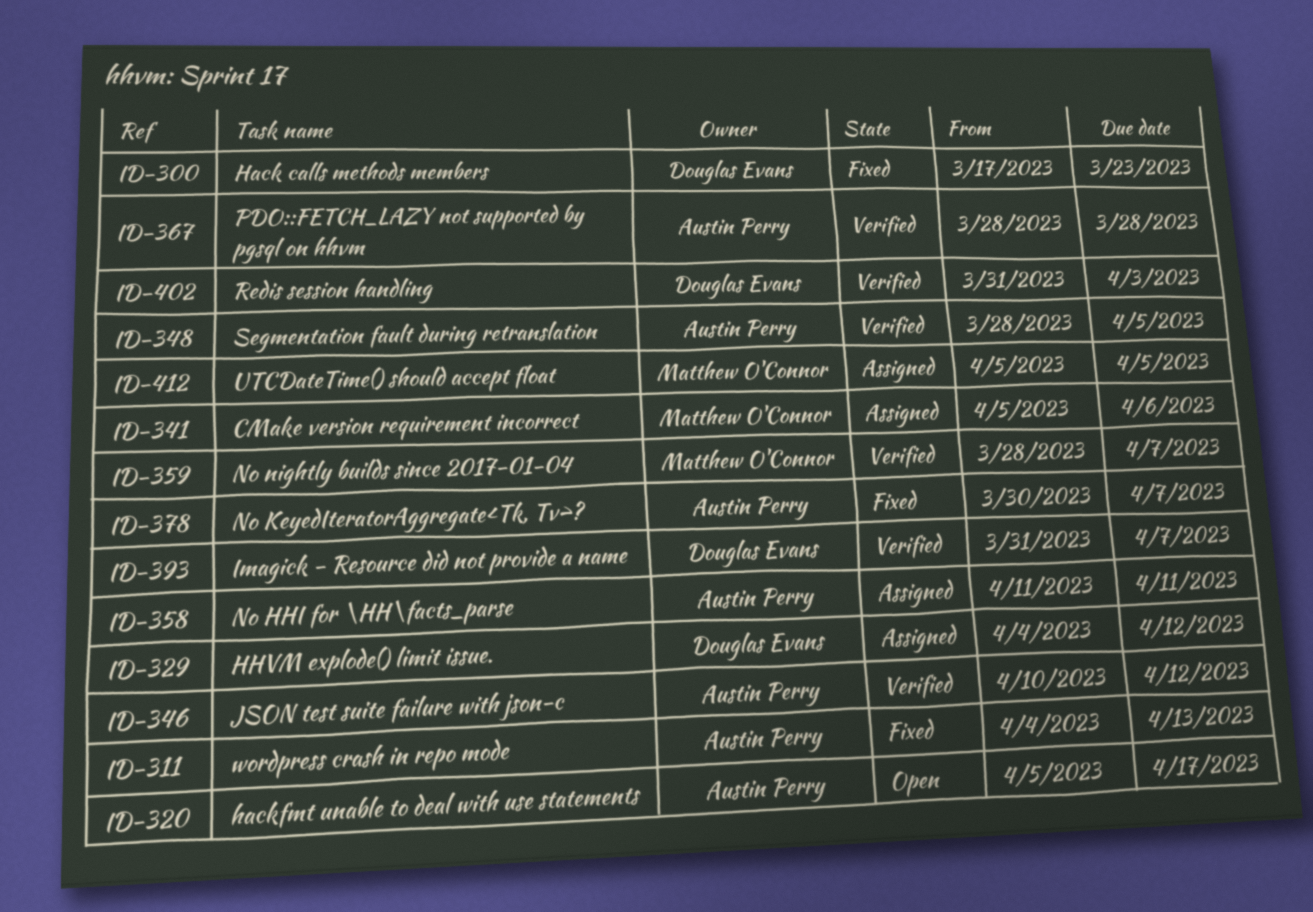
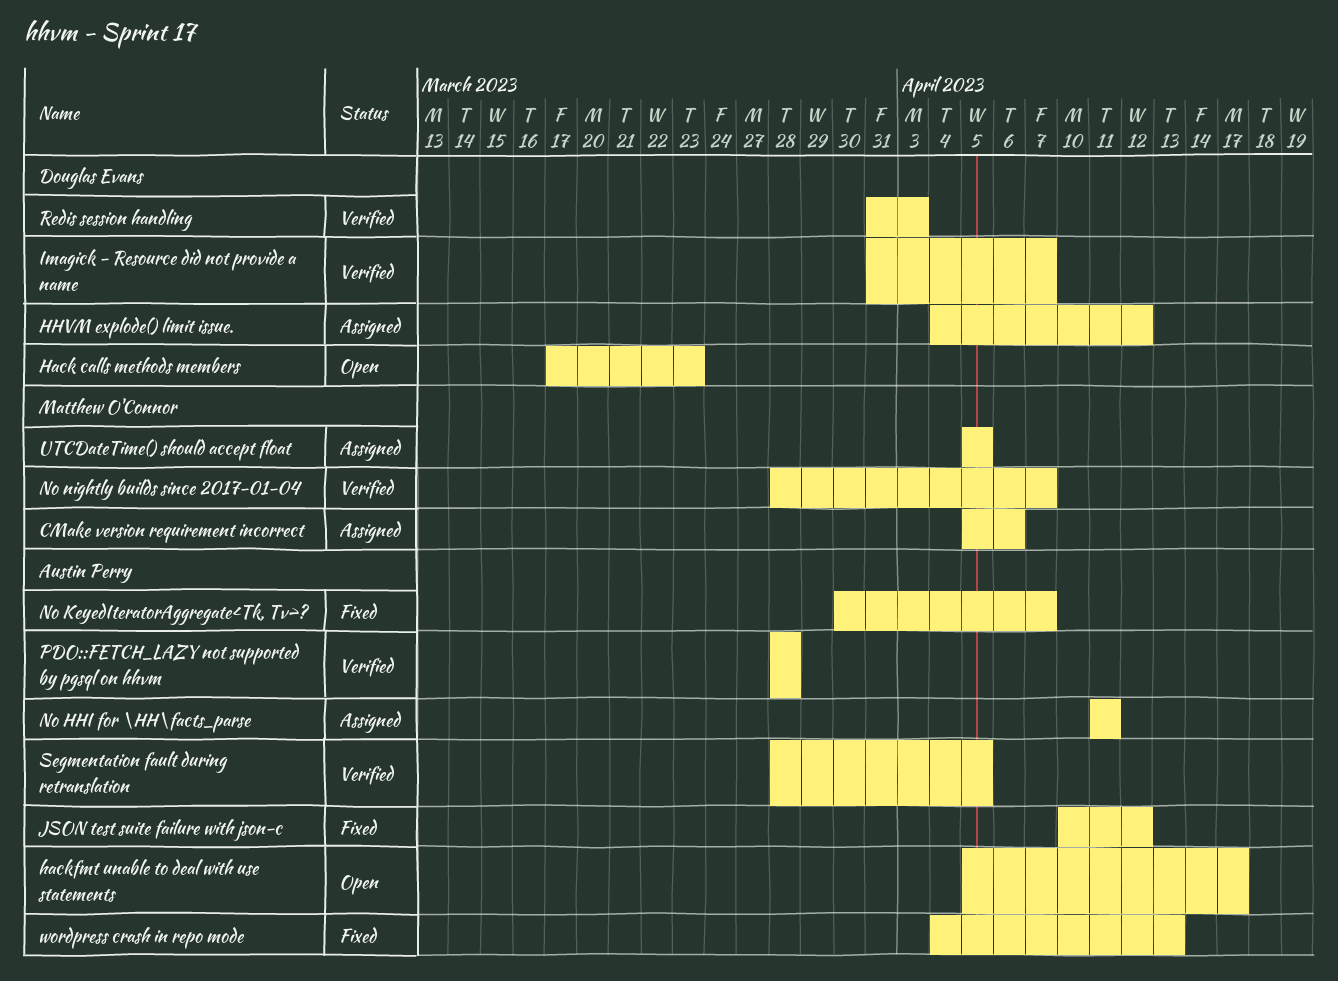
Hack calls methods members, status: Fixed -> Open
JSON test suite failure with json-c, status: Verified -> Fixed

